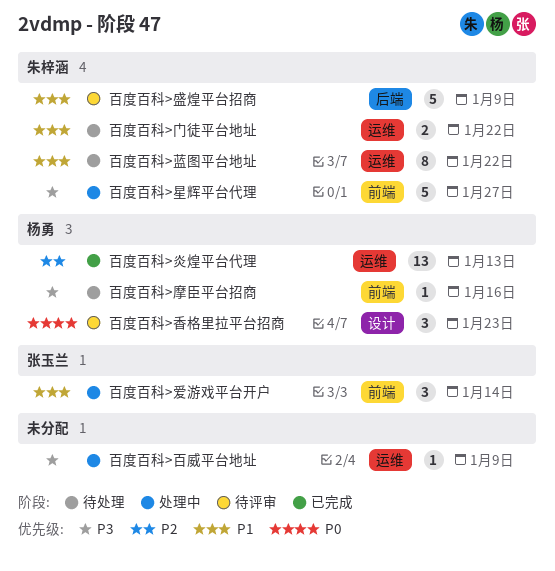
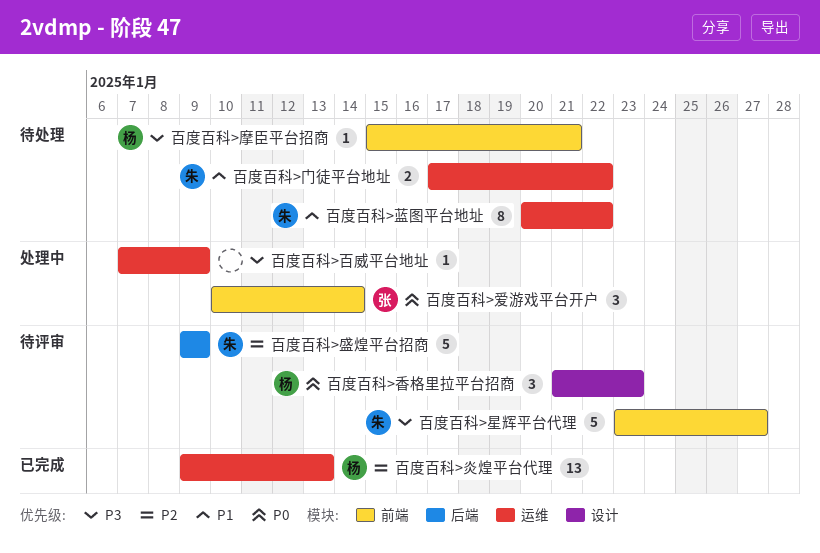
百度百科>摩臣平台招商, due: Jan 16 -> Jan 21
百度百科>星辉平台代理, status: 处理中 -> 待评审
百度百科>爱游戏平台开户, priority: P1 -> P0
百度百科>盛煌平台招商, priority: P1 -> P2

